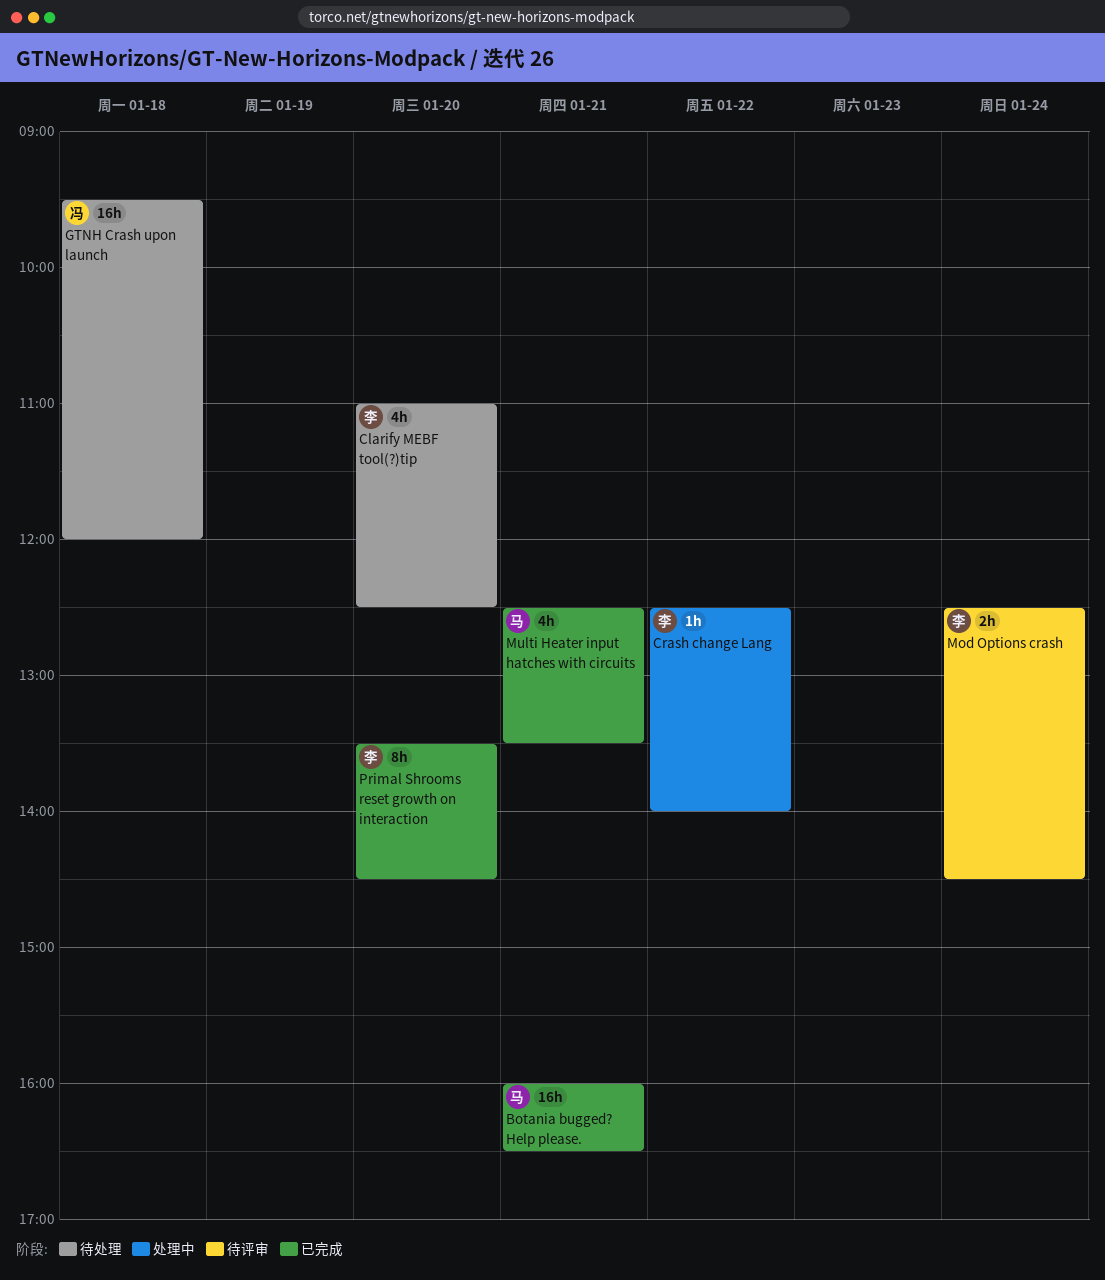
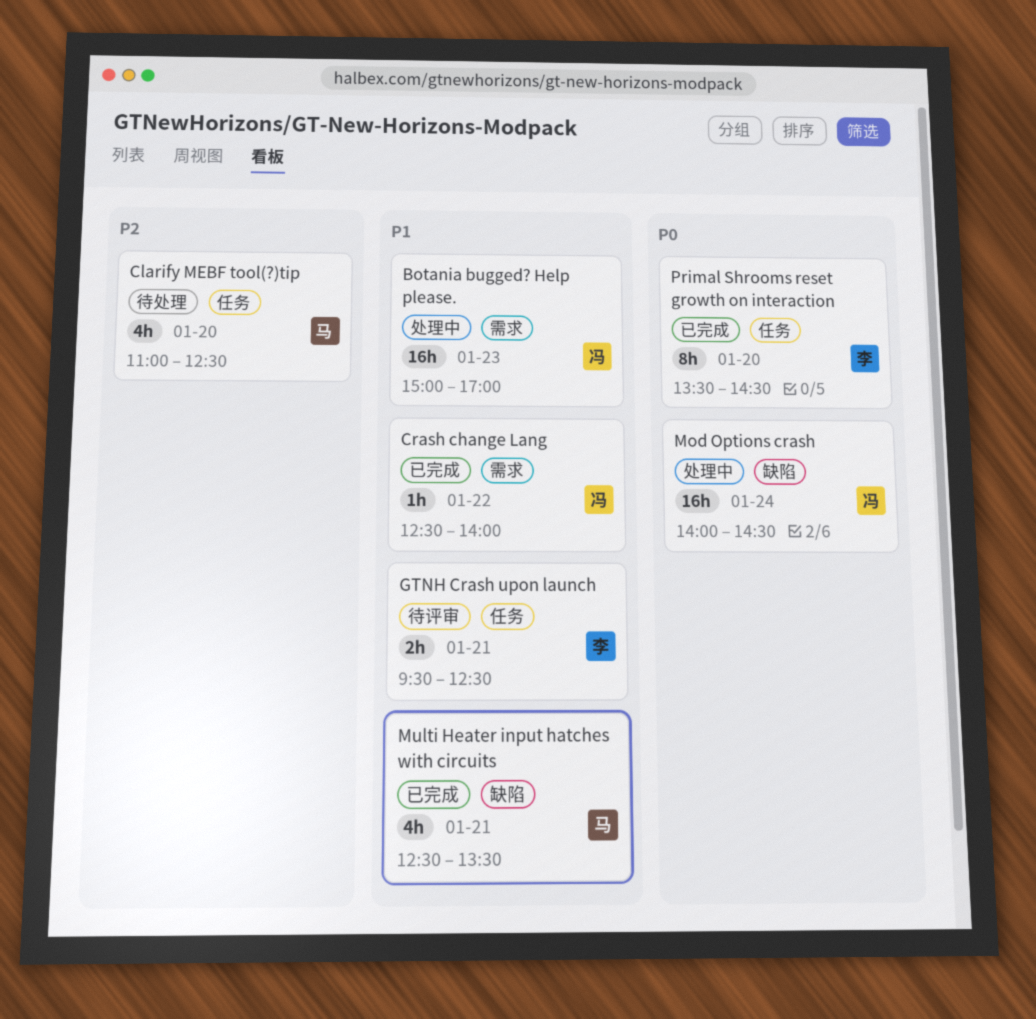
Botania bugged? Help please., status: 已完成 -> 处理中
Botania bugged? Help please., owner: 马 -> 冯
Botania bugged? Help please., day: Jan 21 -> Jan 23
Botania bugged? Help please., begins: 16:00 -> 15:00
Botania bugged? Help please., ends: 16:30 -> 17:00
Clarify MEBF tool(?)tip, owner: 李 -> 马
Crash change Lang, status: 处理中 -> 已完成
Crash change Lang, owner: 李 -> 冯
GTNH Crash upon launch, status: 待处理 -> 待评审
GTNH Crash upon launch, owner: 冯 -> 李
GTNH Crash upon launch, estimate: 16h -> 2h
GTNH Crash upon launch, day: Jan 18 -> Jan 21
GTNH Crash upon launch, ends: 12:00 -> 12:30
Mod Options crash, status: 待评审 -> 处理中
Mod Options crash, owner: 李 -> 冯
Mod Options crash, estimate: 2h -> 16h
Mod Options crash, begins: 12:30 -> 14:00

